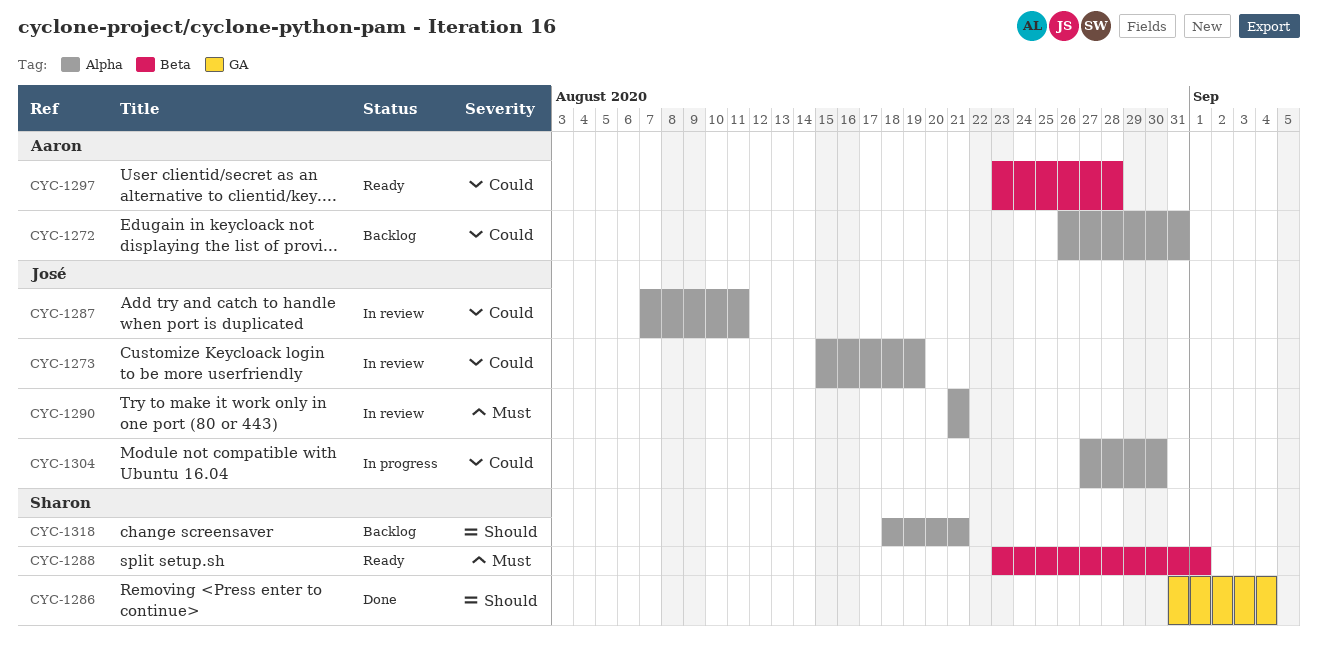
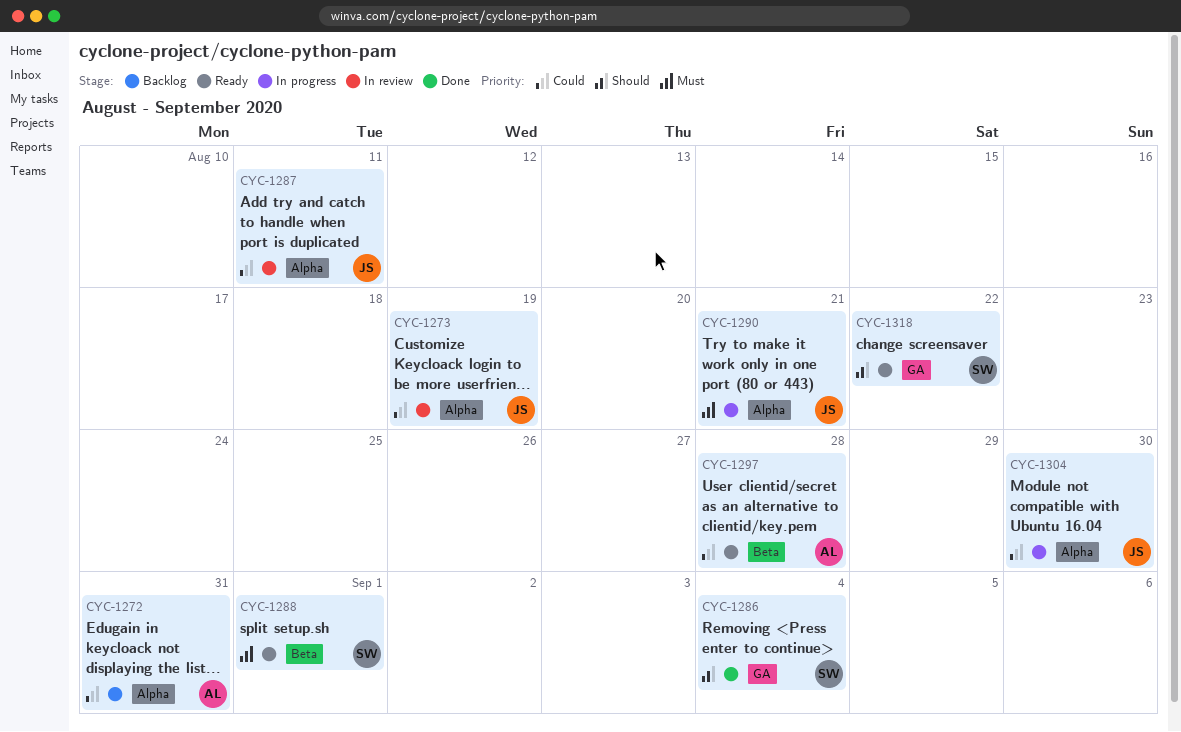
CYC-1290, status: In review -> In progress
CYC-1318, status: Backlog -> Ready
CYC-1318, label: Alpha -> GA
CYC-1318, due: Aug 21 -> Aug 22

